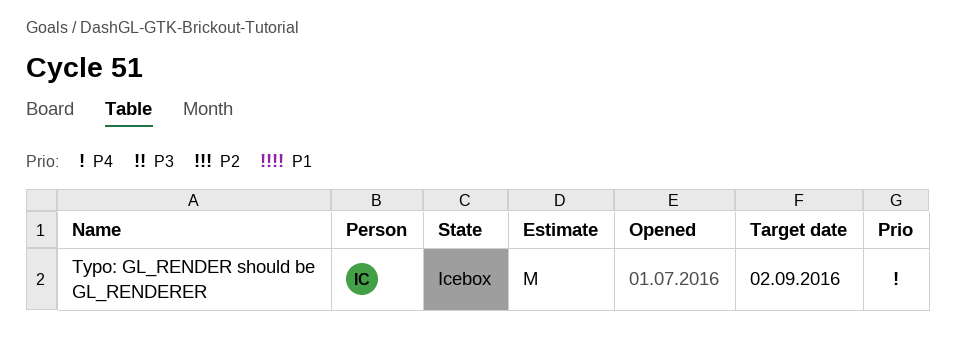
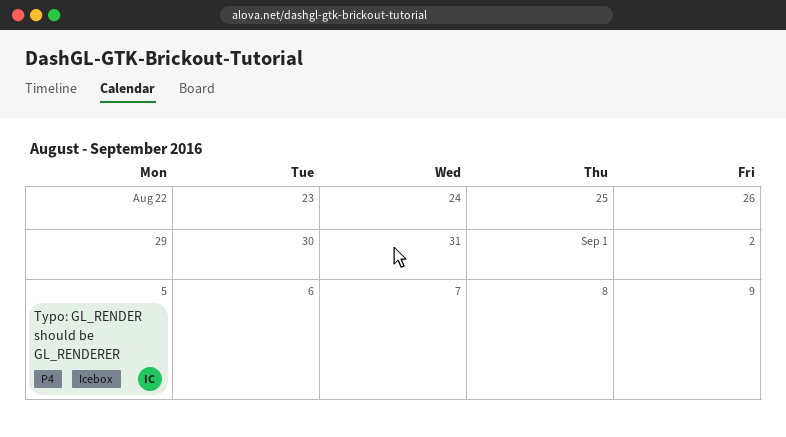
Typo: GL_RENDER should be GL_RENDERER, due: Sep 2 -> Sep 5

